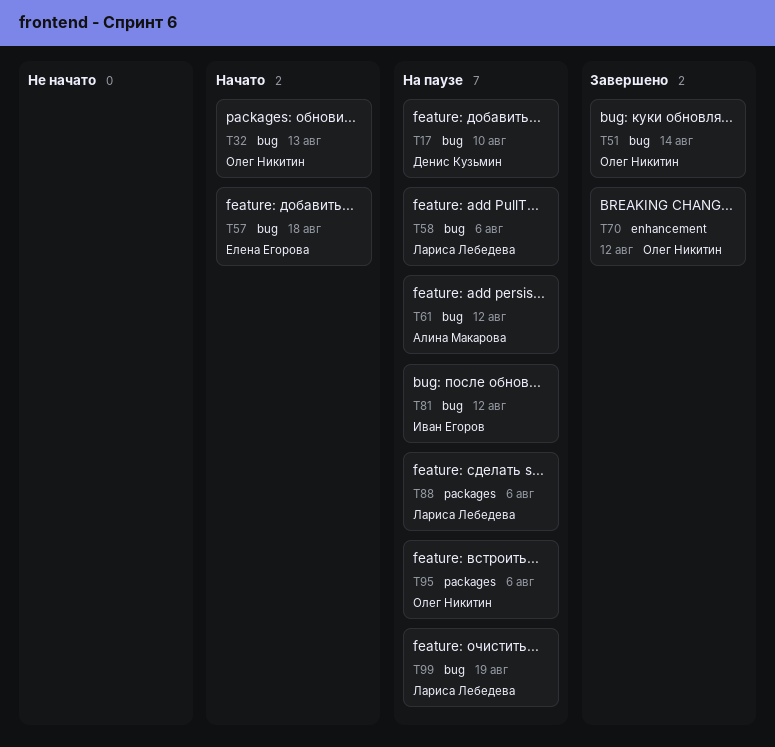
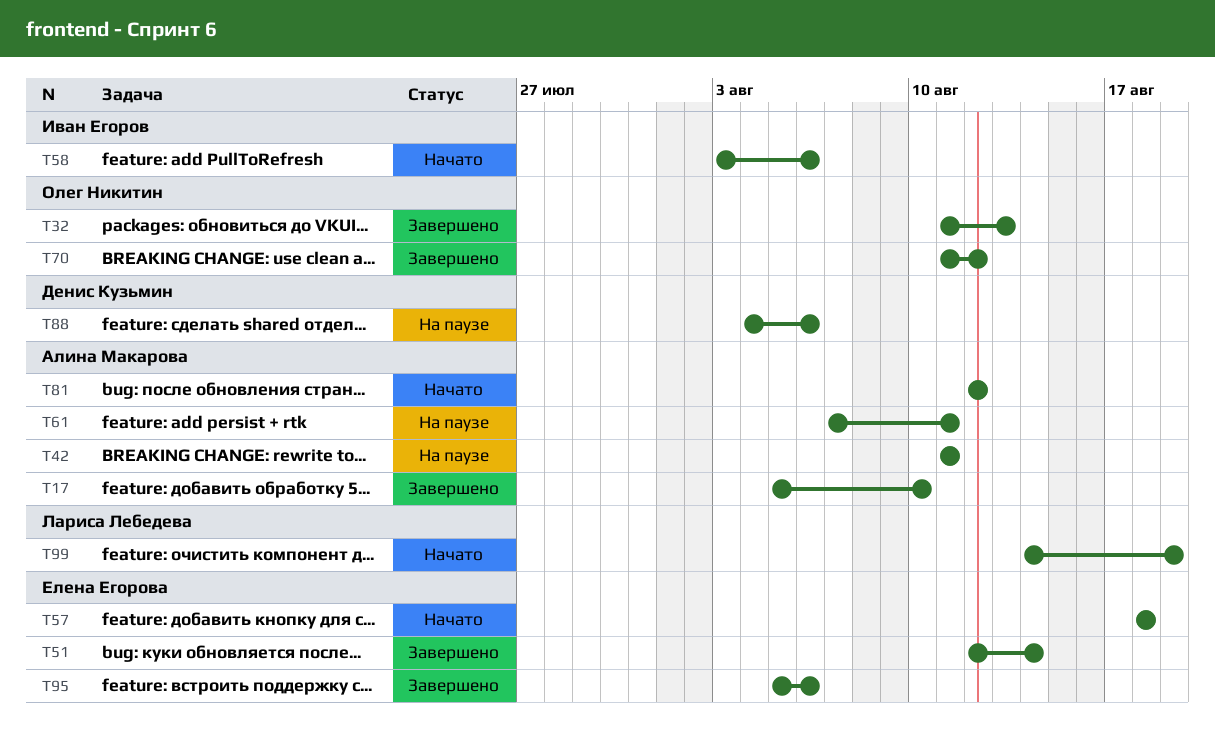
T17, status: На паузе -> Завершено
T17, owner: Денис Кузьмин -> Алина Макарова
T32, status: Начато -> Завершено
T42: none -> present
T51, owner: Олег Никитин -> Елена Егорова
T58, status: На паузе -> Начато
T58, owner: Лариса Лебедева -> Иван Егоров
T61, due: Aug 12 -> Aug 11
T81, status: На паузе -> Начато
T81, owner: Иван Егоров -> Алина Макарова
T88, owner: Лариса Лебедева -> Денис Кузьмин
T95, status: На паузе -> Завершено
T95, owner: Олег Никитин -> Елена Егорова
T99, status: На паузе -> Начато

